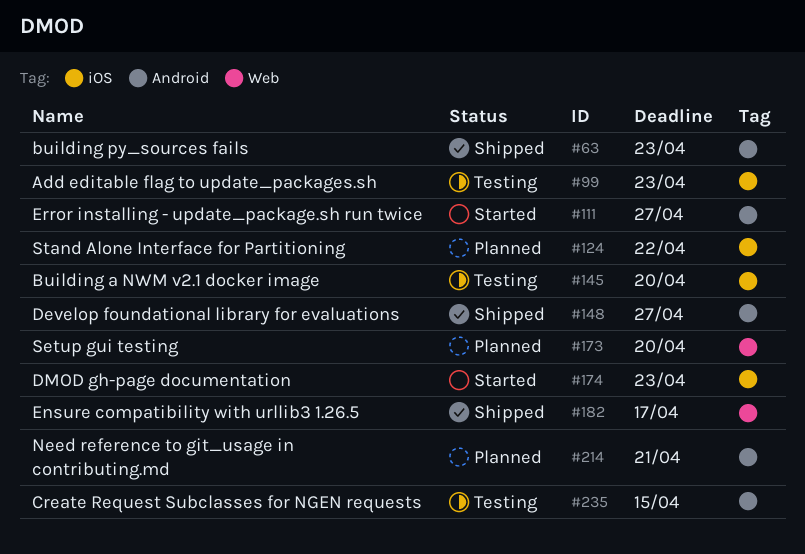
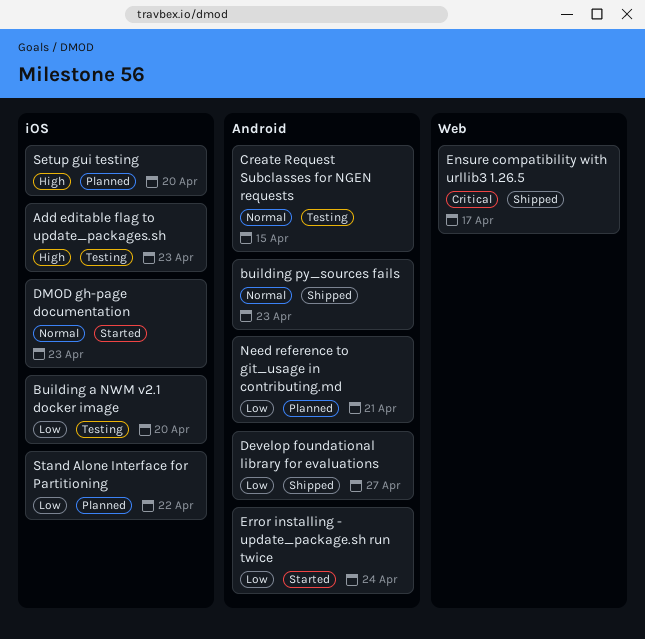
Error installing - update_package.sh run twice, due: Apr 27 -> Apr 24
Setup gui testing, label: Web -> iOS

